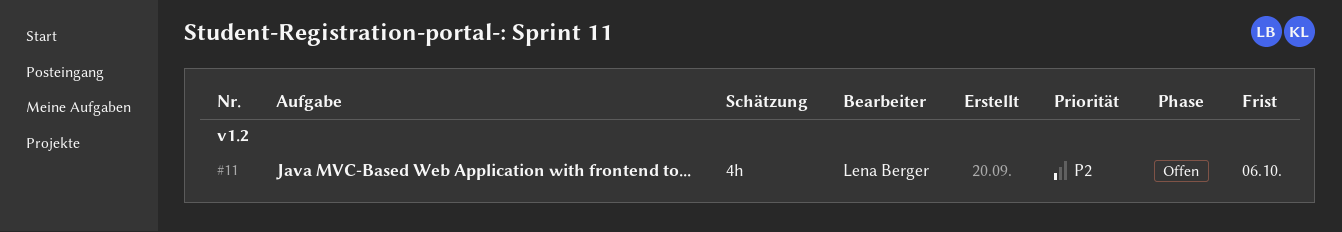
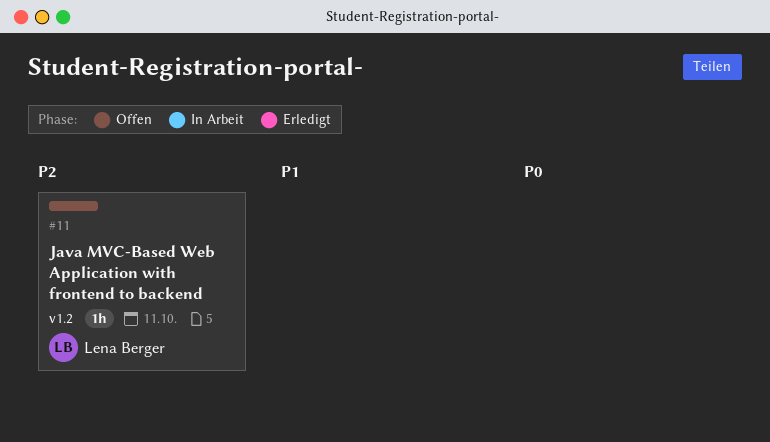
#11, estimate: 4h -> 1h
#11, due: Oct 6 -> Oct 11

